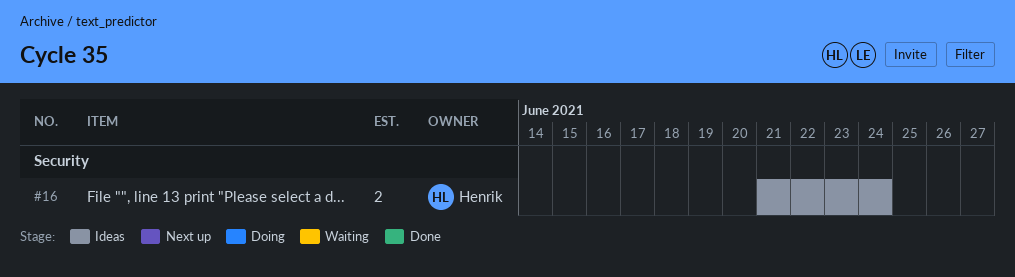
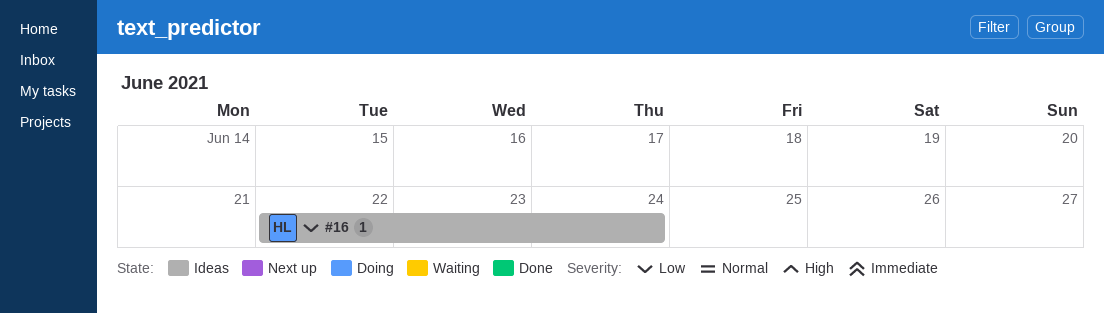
#16, estimate: 2 -> 1
#16, start: Jun 21 -> Jun 22

